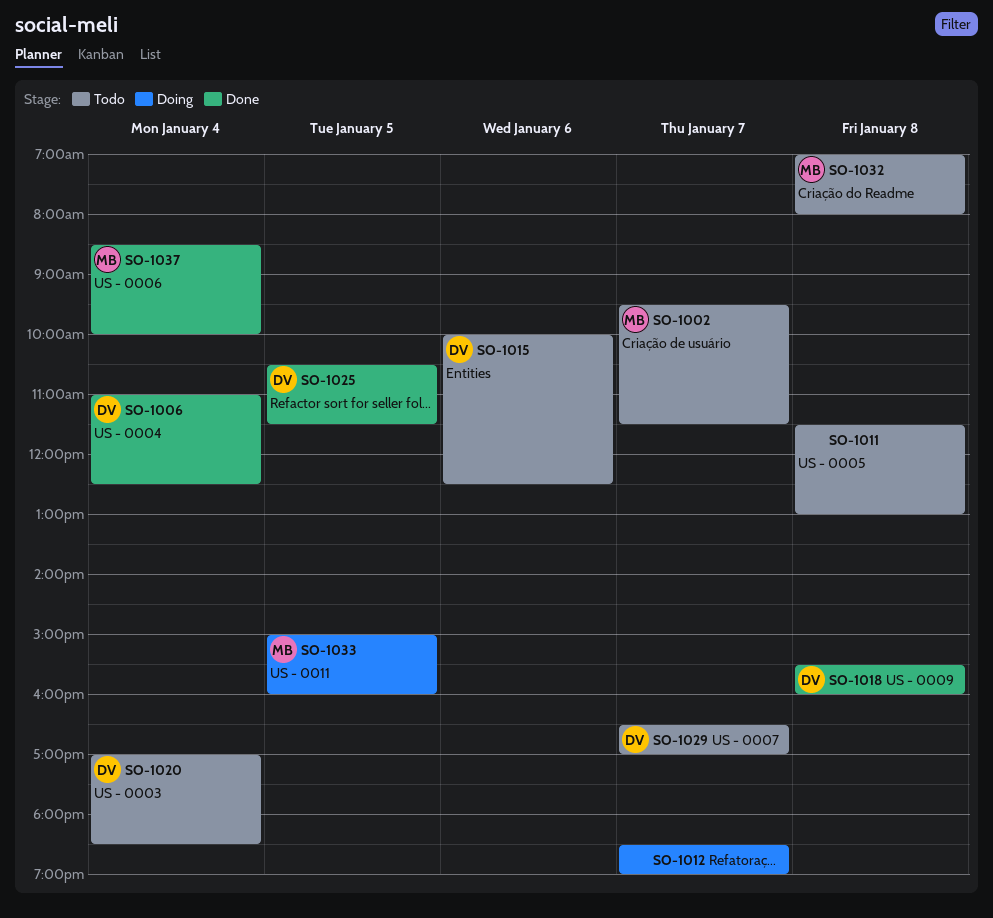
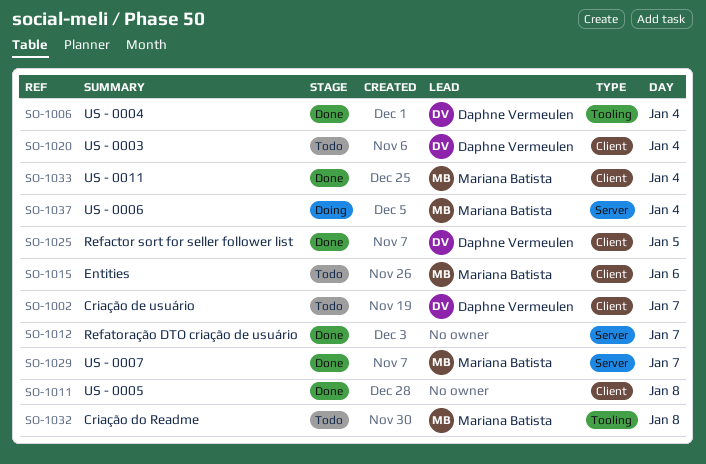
SO-1002, owner: Mariana Batista -> Daphne Vermeulen
SO-1011, status: Todo -> Done
SO-1012, status: Doing -> Done
SO-1015, owner: Daphne Vermeulen -> Mariana Batista
SO-1018: present -> none
SO-1029, status: Todo -> Done
SO-1029, owner: Daphne Vermeulen -> Mariana Batista
SO-1033, status: Doing -> Done
SO-1033, day: Jan 5 -> Jan 4
SO-1037, status: Done -> Doing

